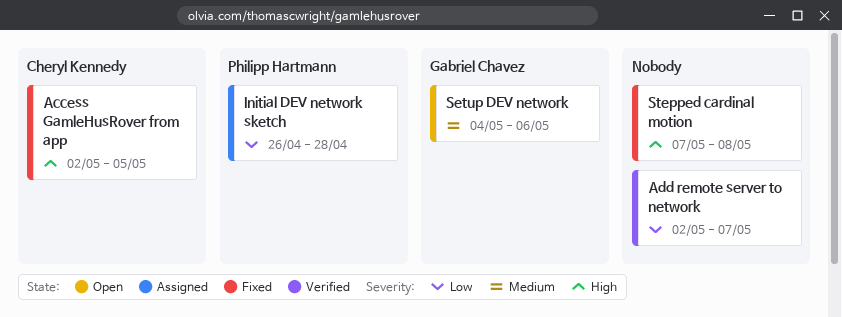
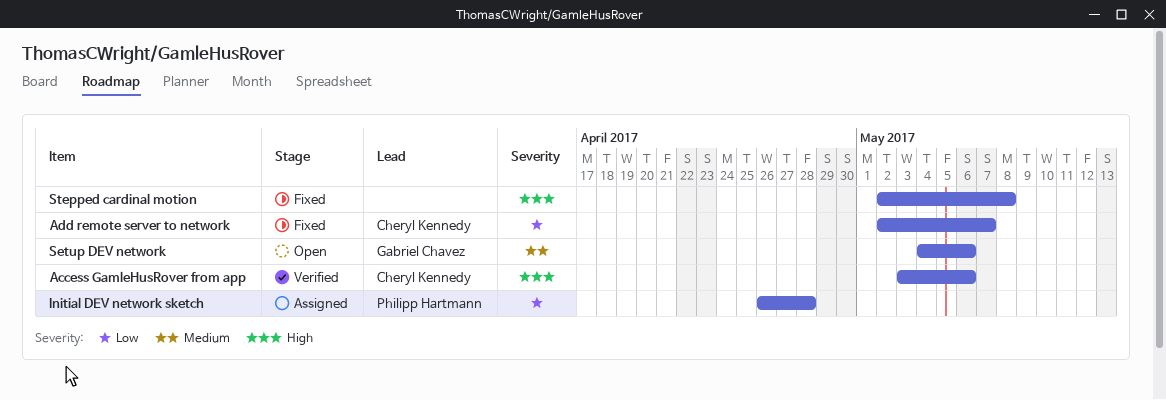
Access GamleHusRover from app, status: Fixed -> Verified
Access GamleHusRover from app, start: May 2 -> May 3
Access GamleHusRover from app, due: May 5 -> May 6
Add remote server to network, status: Verified -> Fixed
Add remote server to network, owner: none -> Cheryl Kennedy
Stepped cardinal motion, start: May 7 -> May 2

